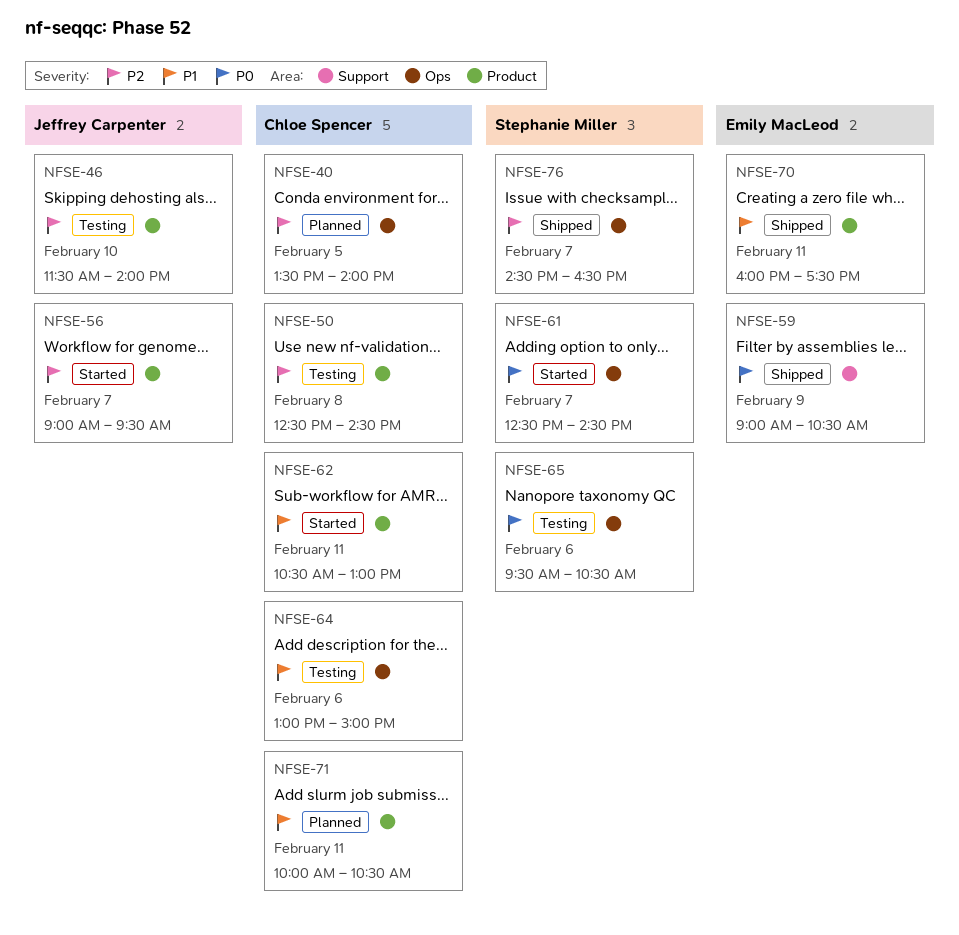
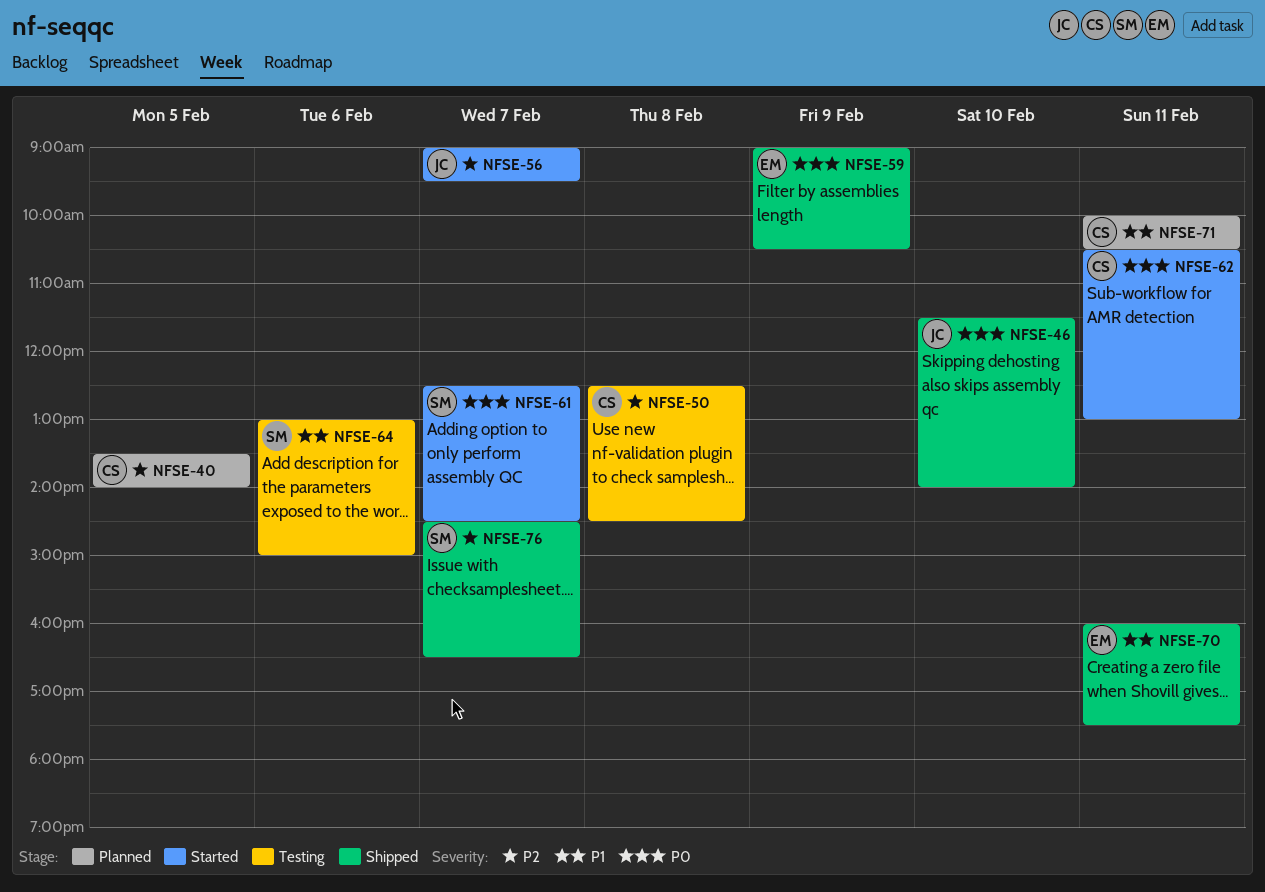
NFSE-46, status: Testing -> Shipped
NFSE-46, priority: P2 -> P0
NFSE-62, priority: P1 -> P0
NFSE-64, owner: Chloe Spencer -> Stephanie Miller
NFSE-65: present -> none

